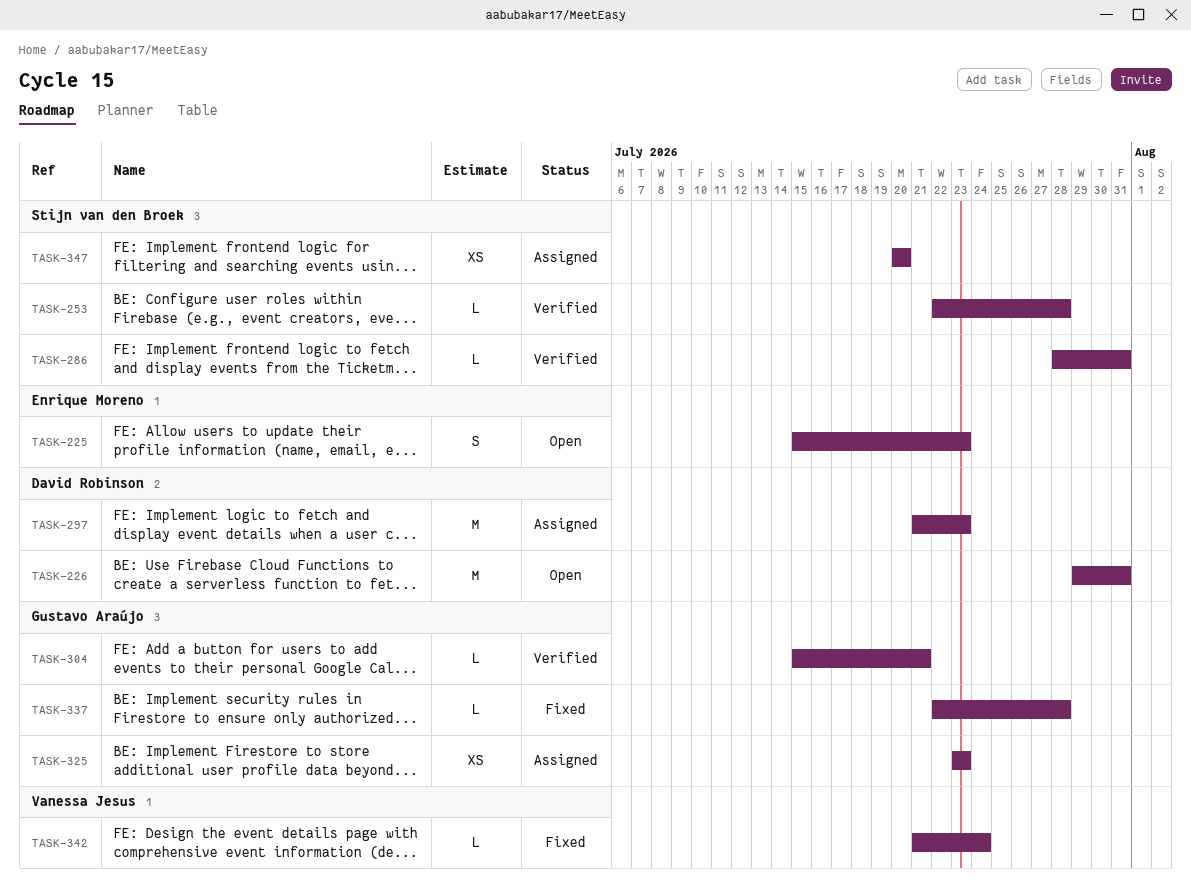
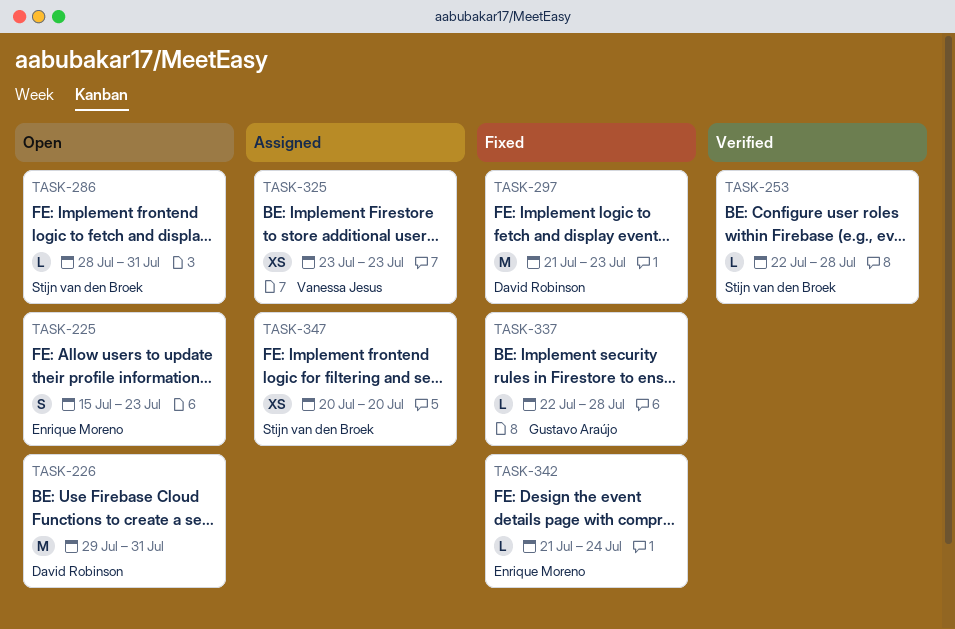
TASK-286, status: Verified -> Open
TASK-297, status: Assigned -> Fixed
TASK-304: present -> none
TASK-325, owner: Gustavo Araújo -> Vanessa Jesus
TASK-342, owner: Vanessa Jesus -> Enrique Moreno

